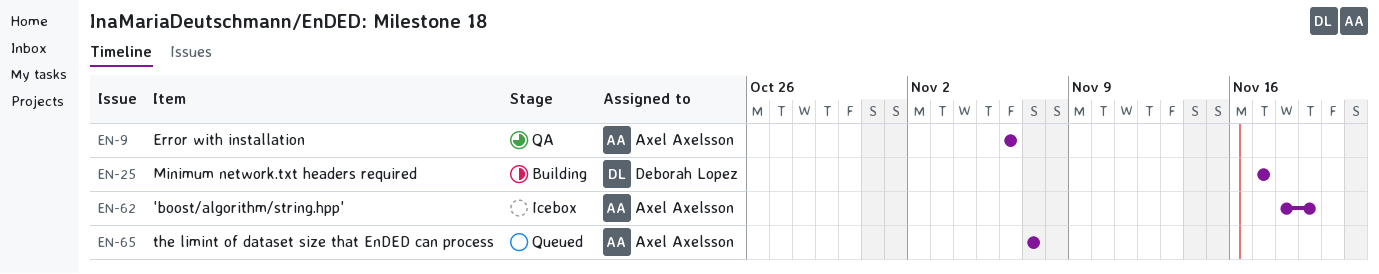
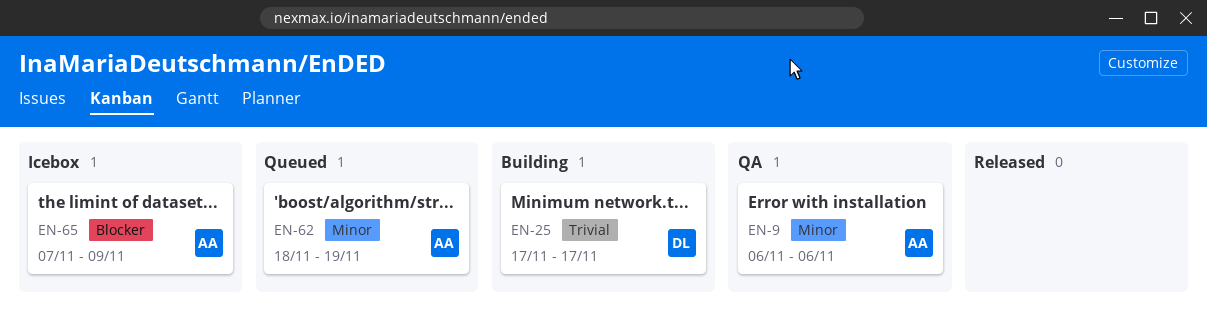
EN-62, status: Icebox -> Queued
EN-65, status: Queued -> Icebox
EN-65, due: Nov 7 -> Nov 9

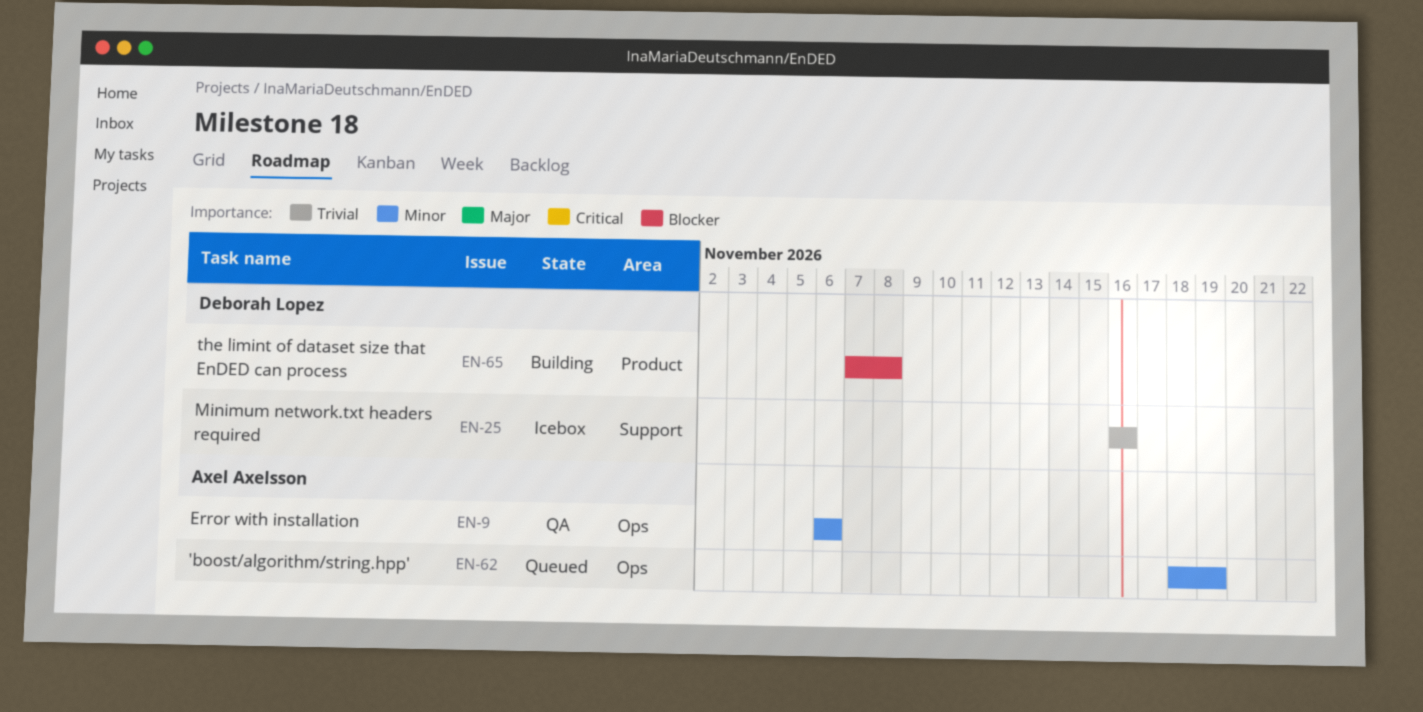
EN-25, status: Building -> Icebox
EN-25, start: Nov 17 -> Nov 16
EN-25, due: Nov 17 -> Nov 16
EN-65, status: Icebox -> Building
EN-65, owner: Axel Axelsson -> Deborah Lopez
EN-65, due: Nov 9 -> Nov 8

